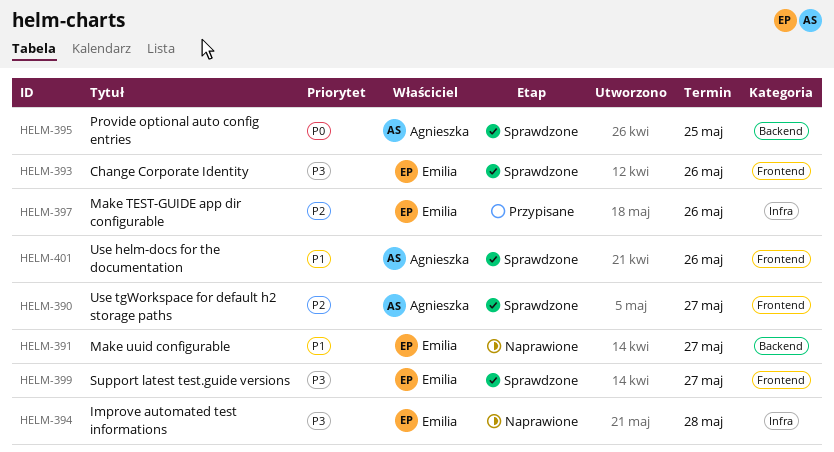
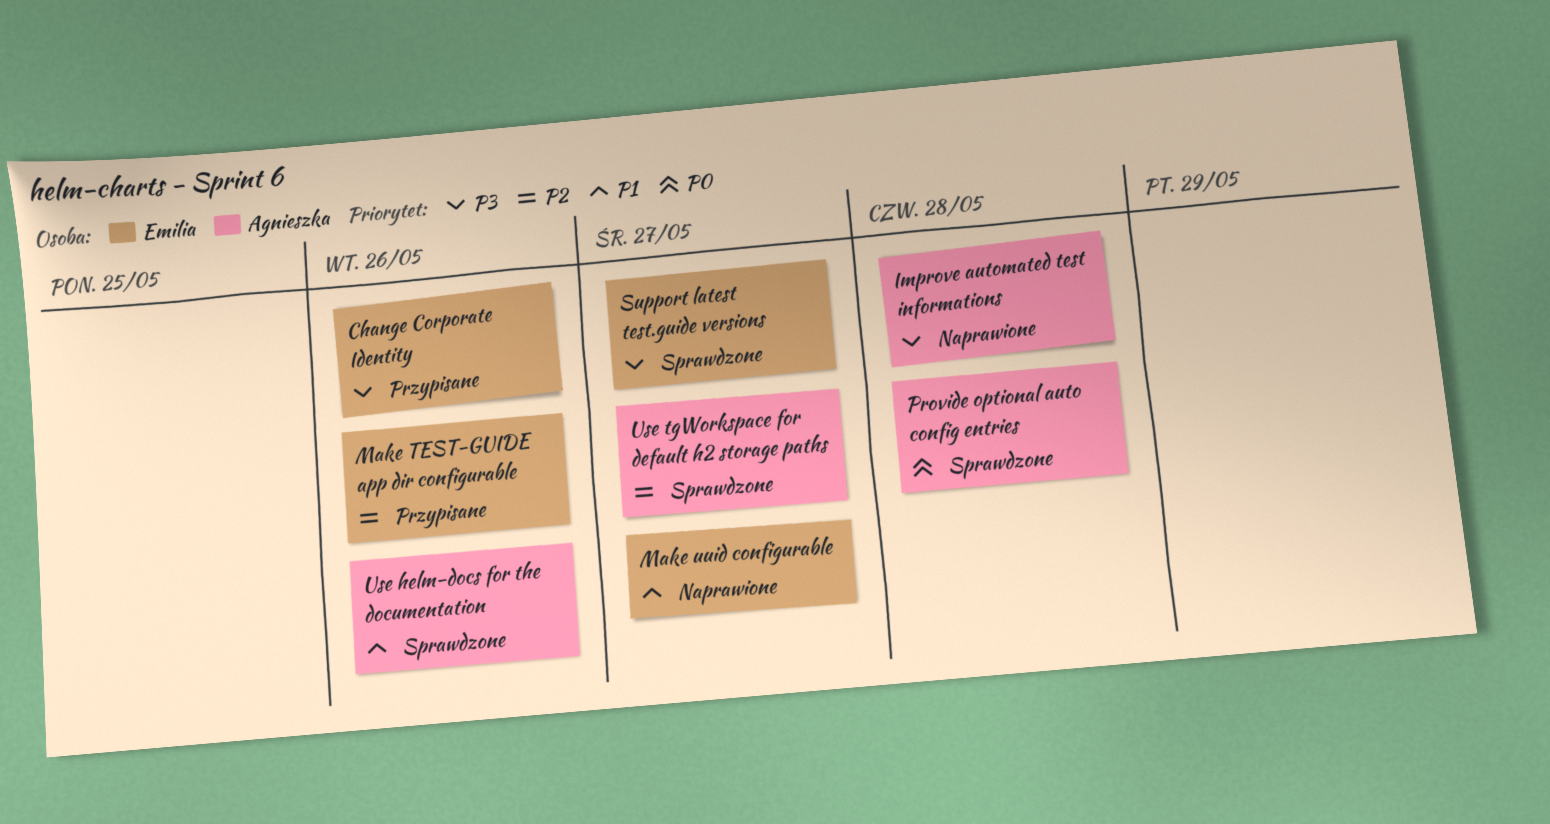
Change Corporate Identity, status: Sprawdzone -> Przypisane
Improve automated test informations, owner: Emilia -> Agnieszka
Provide optional auto config entries, due: May 25 -> May 28

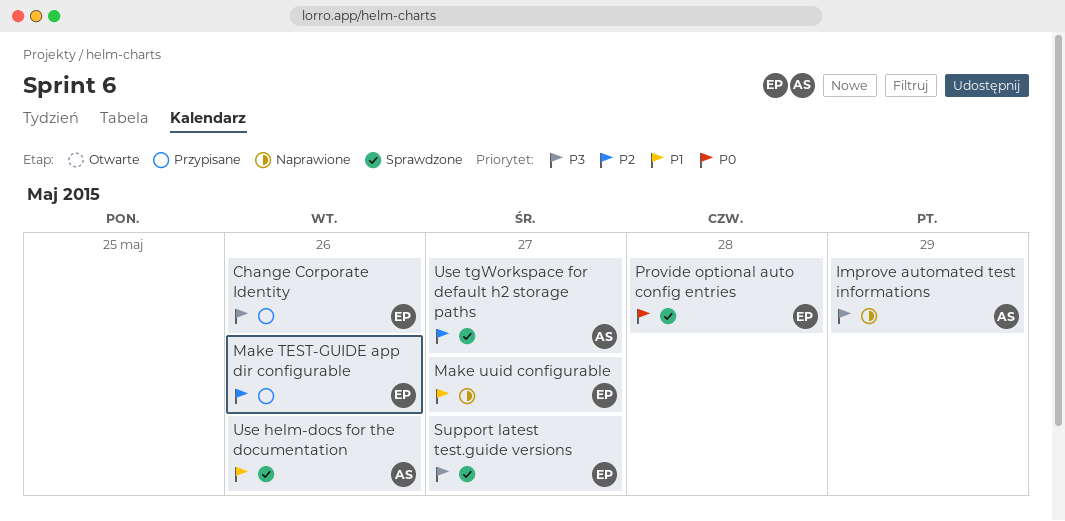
Improve automated test informations, due: May 28 -> May 29
Provide optional auto config entries, owner: Agnieszka -> Emilia

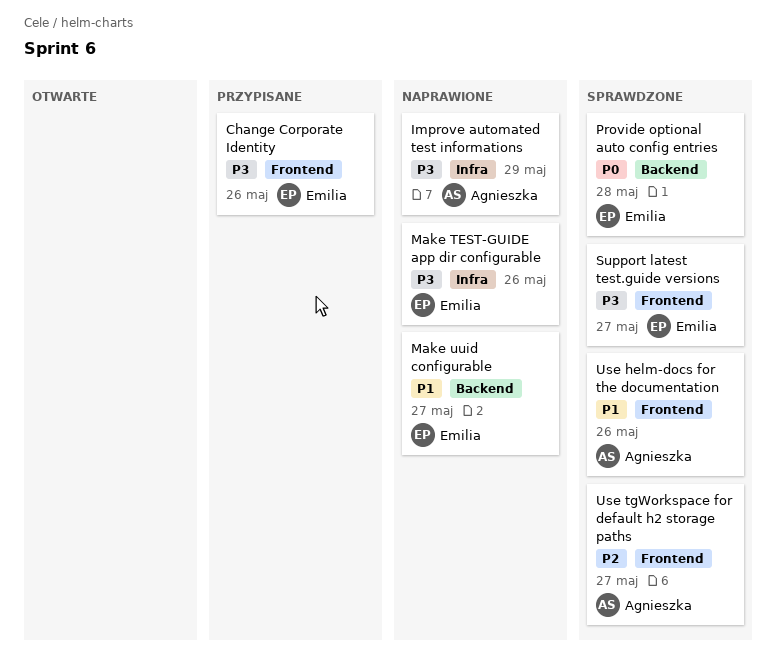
Make TEST-GUIDE app dir configurable, status: Przypisane -> Naprawione
Make TEST-GUIDE app dir configurable, priority: P2 -> P3

